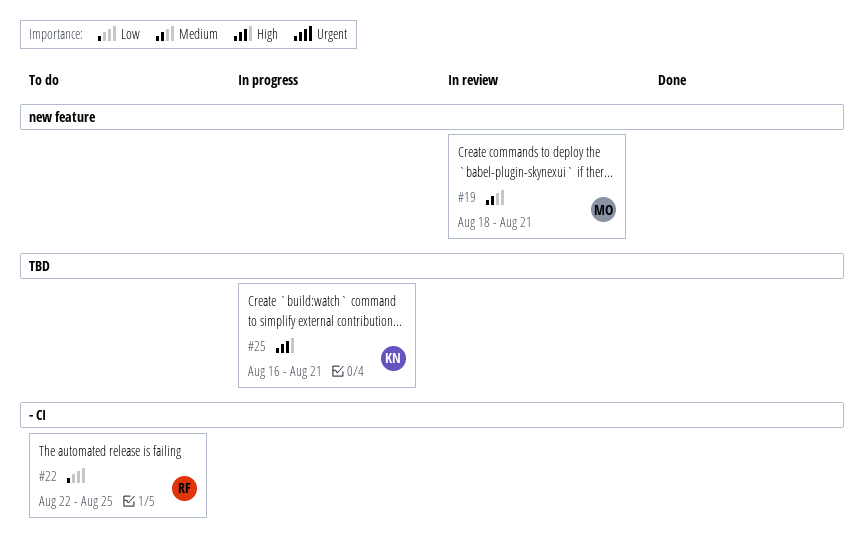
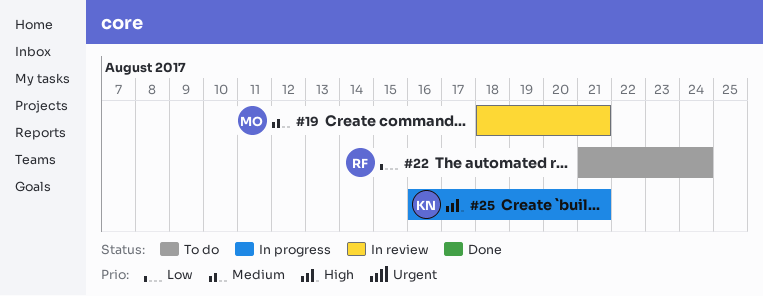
#22, start: Aug 22 -> Aug 21
#22, due: Aug 25 -> Aug 24

